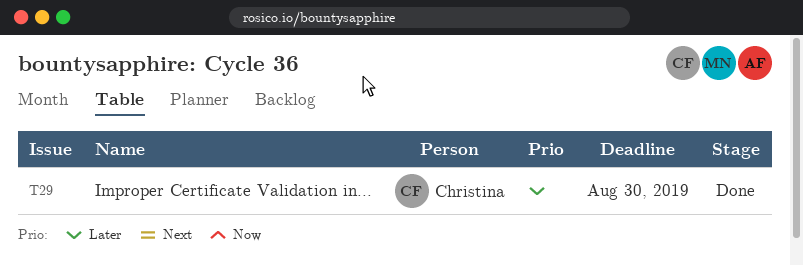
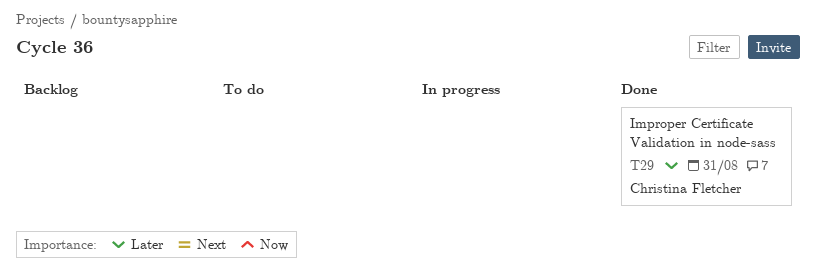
T29, due: Aug 30 -> Aug 31

